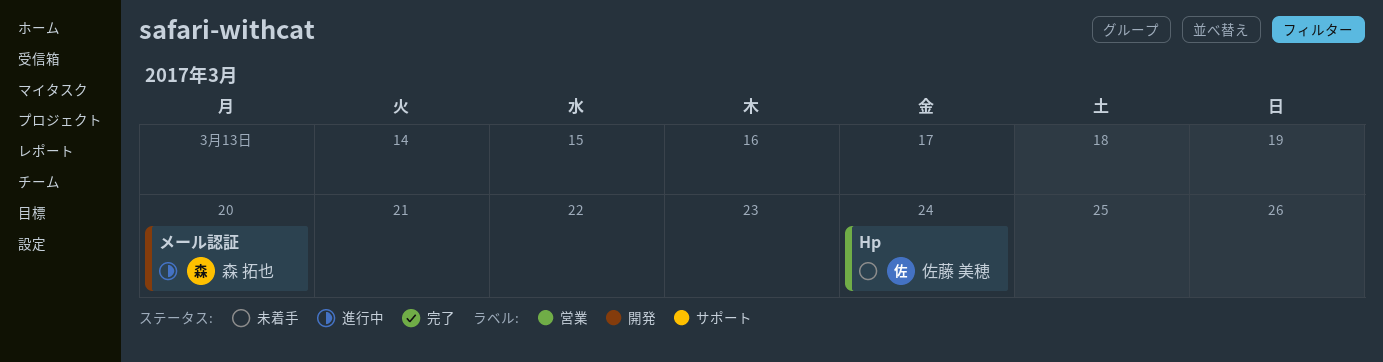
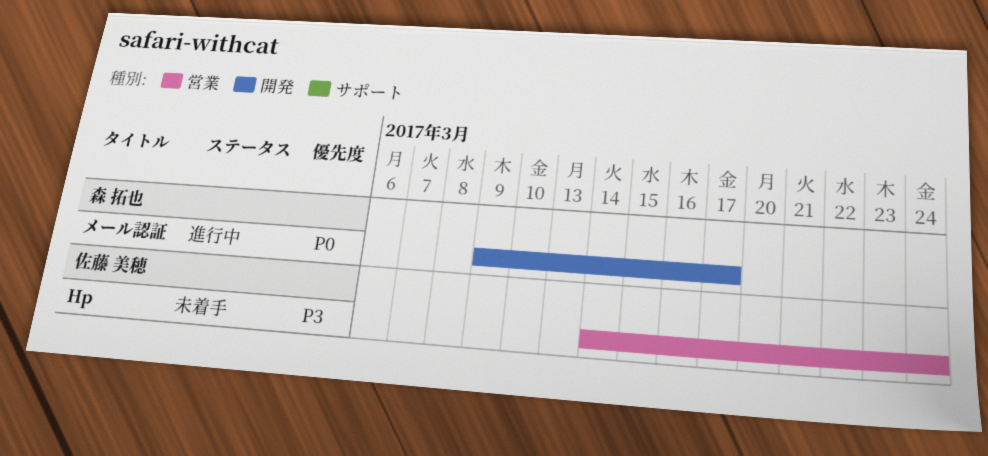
メール認証, due: Mar 20 -> Mar 17

